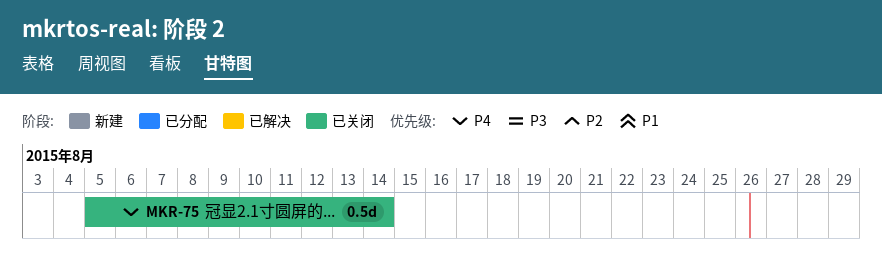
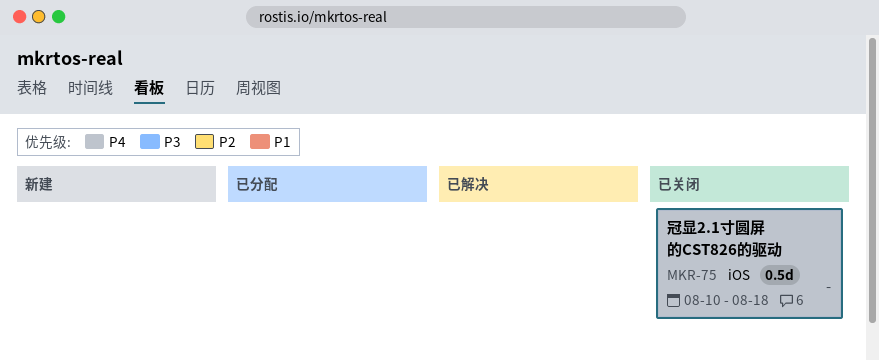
MKR-75, start: Aug 5 -> Aug 10
MKR-75, due: Aug 14 -> Aug 18

